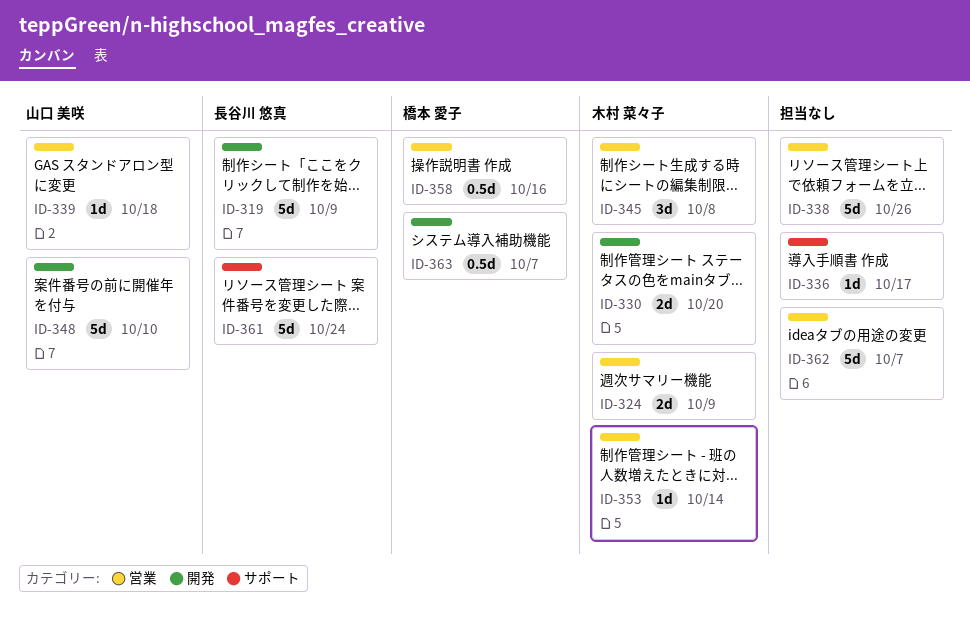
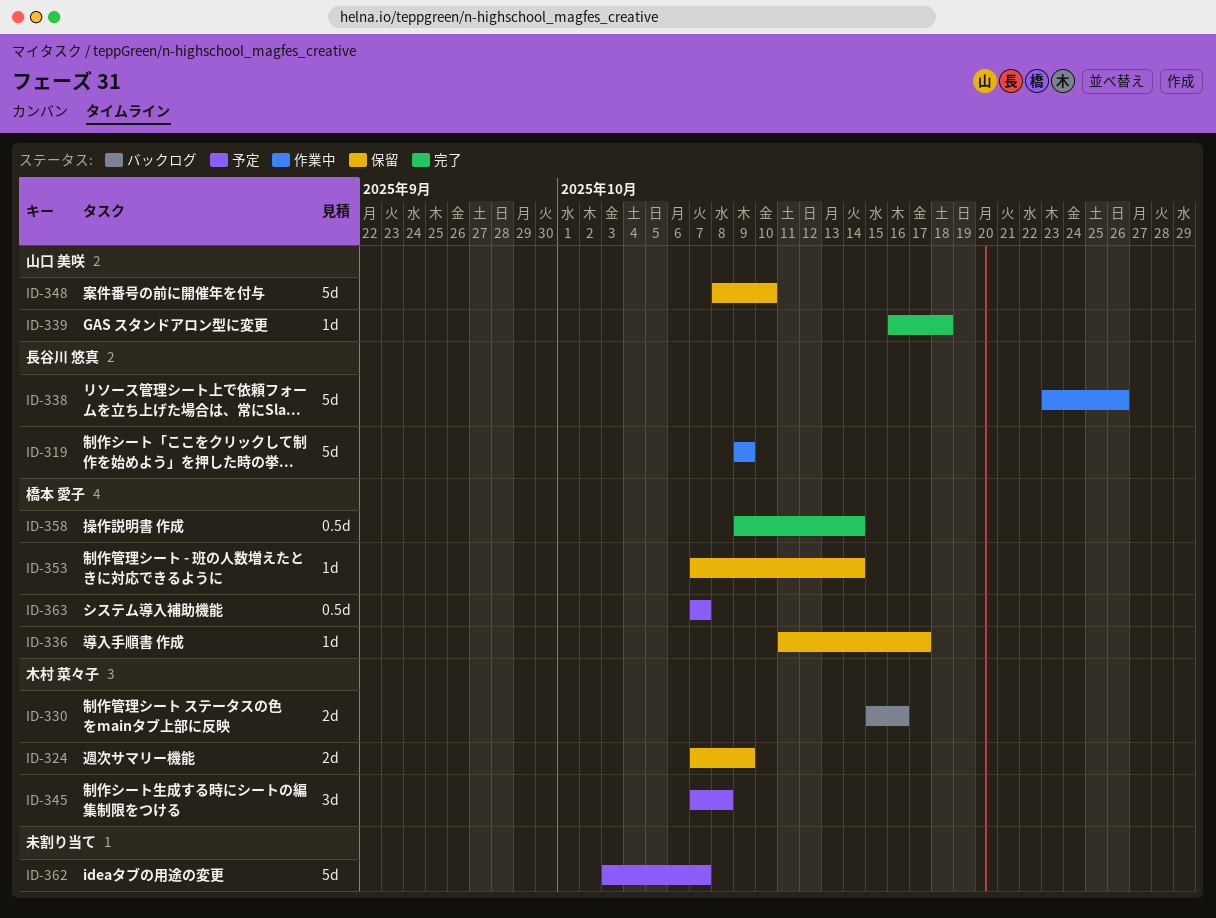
ID-330, due: Oct 20 -> Oct 16
ID-336, owner: none -> 橋本 愛子
ID-338, owner: none -> 長谷川 悠真
ID-353, owner: 木村 菜々子 -> 橋本 愛子
ID-358, due: Oct 16 -> Oct 14
ID-361: present -> none

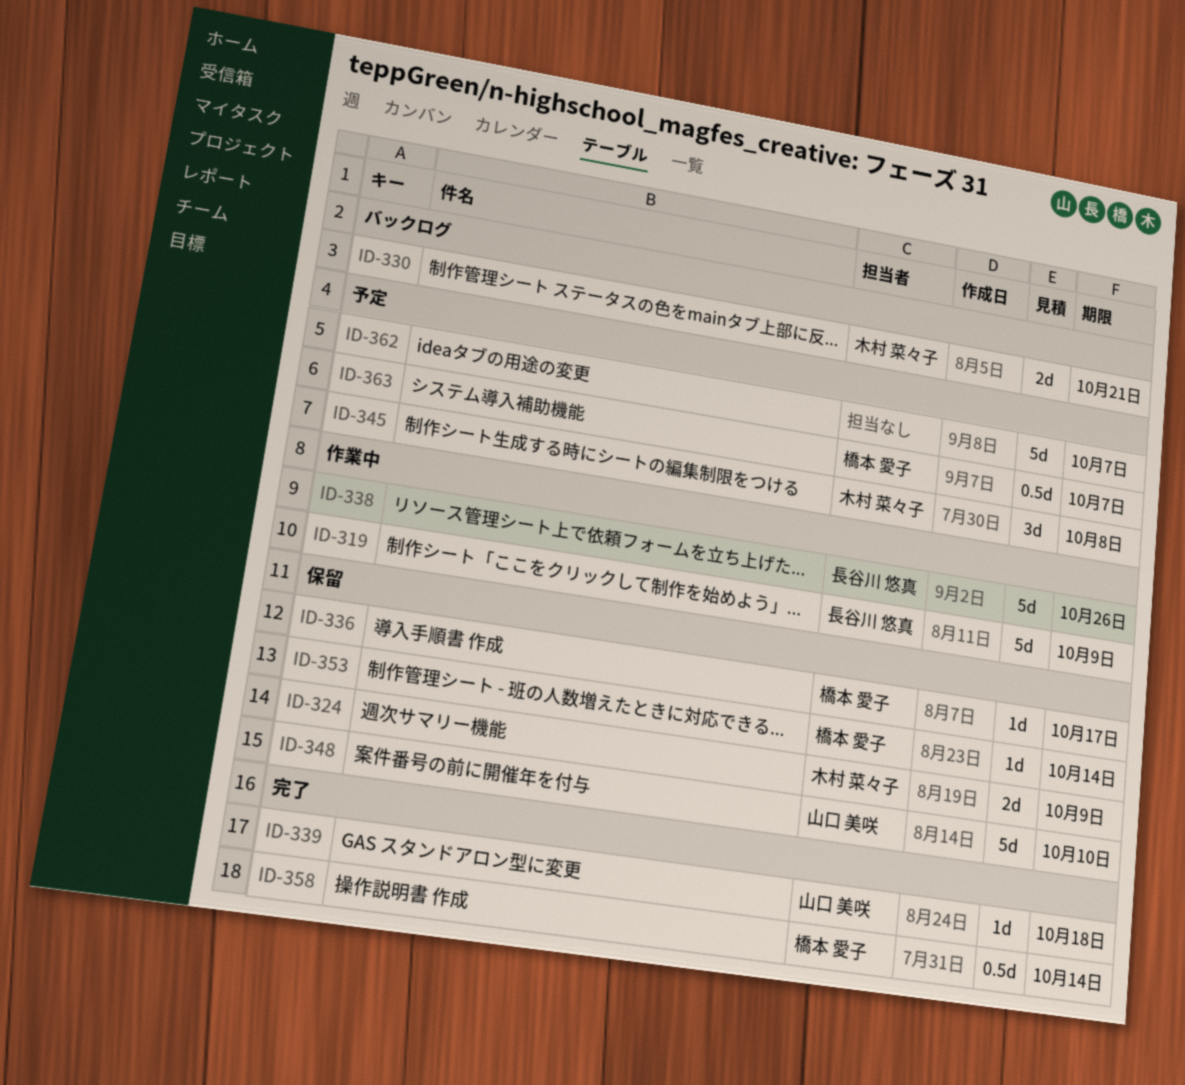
ID-330, due: Oct 16 -> Oct 21

